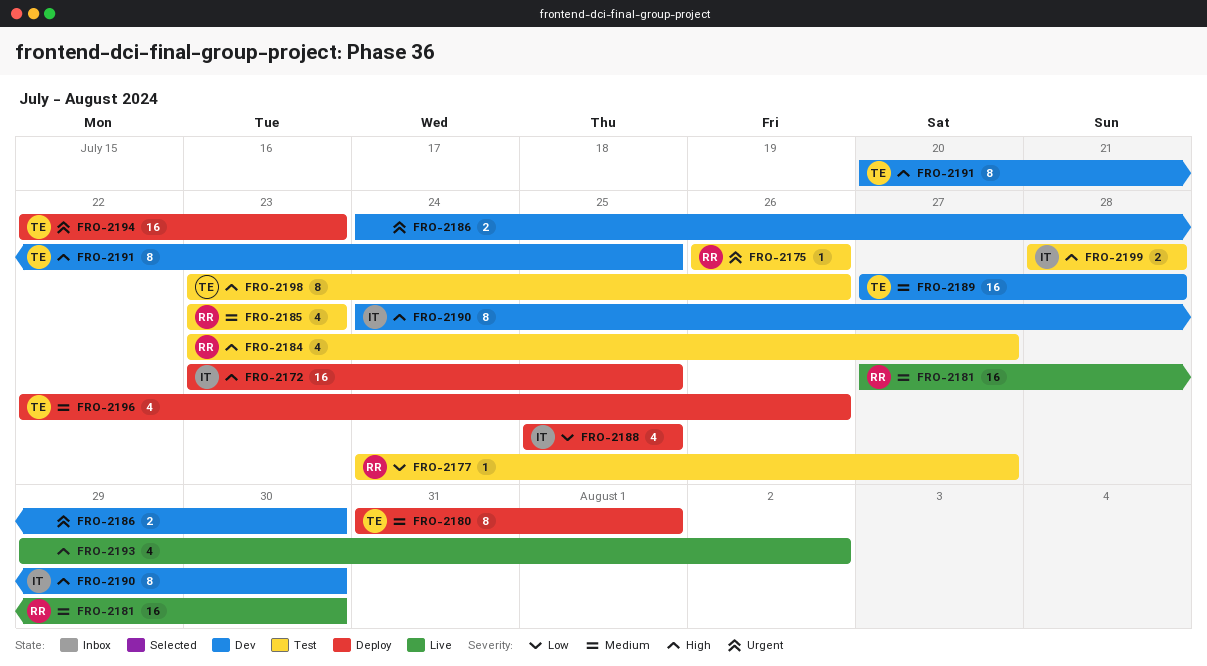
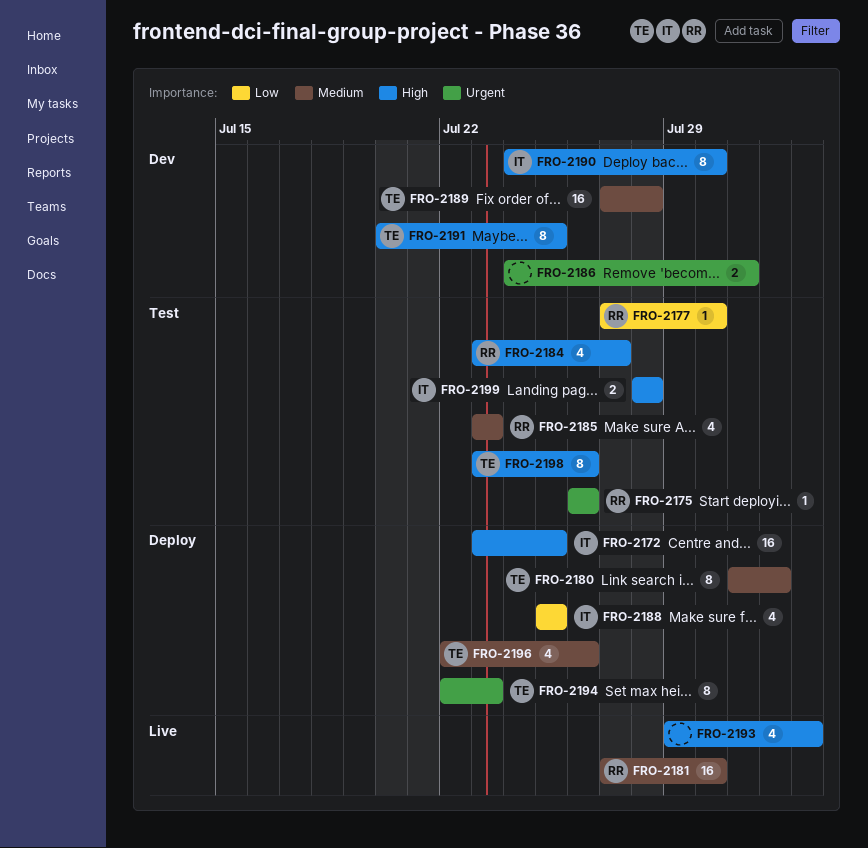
FRO-2177, start: Jul 24 -> Jul 27
FRO-2177, due: Jul 27 -> Jul 30
FRO-2186, due: Jul 30 -> Jul 31
FRO-2194, estimate: 16 -> 8

